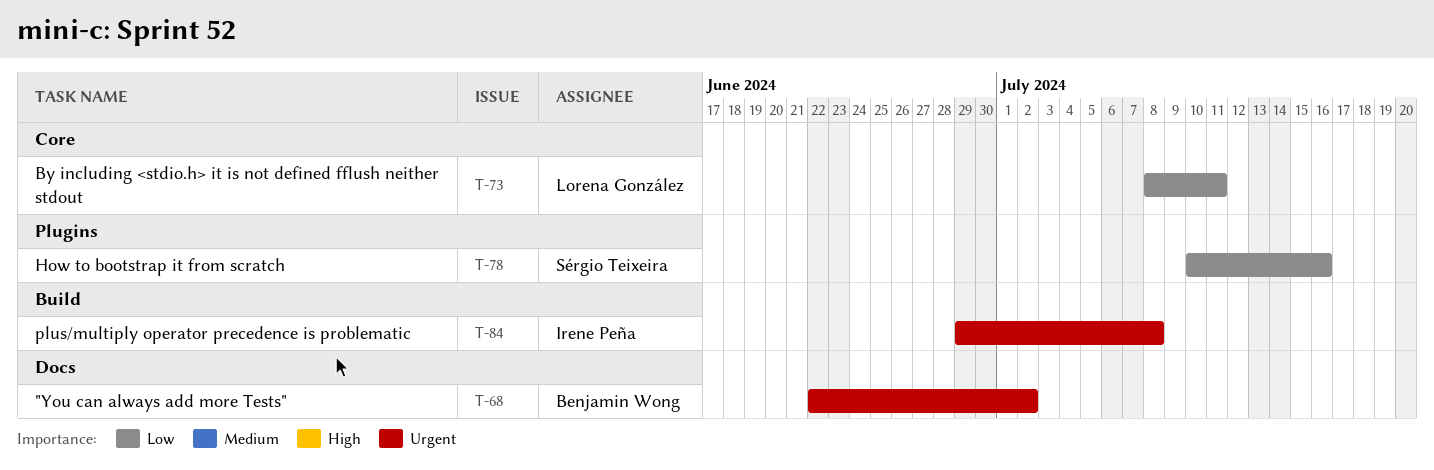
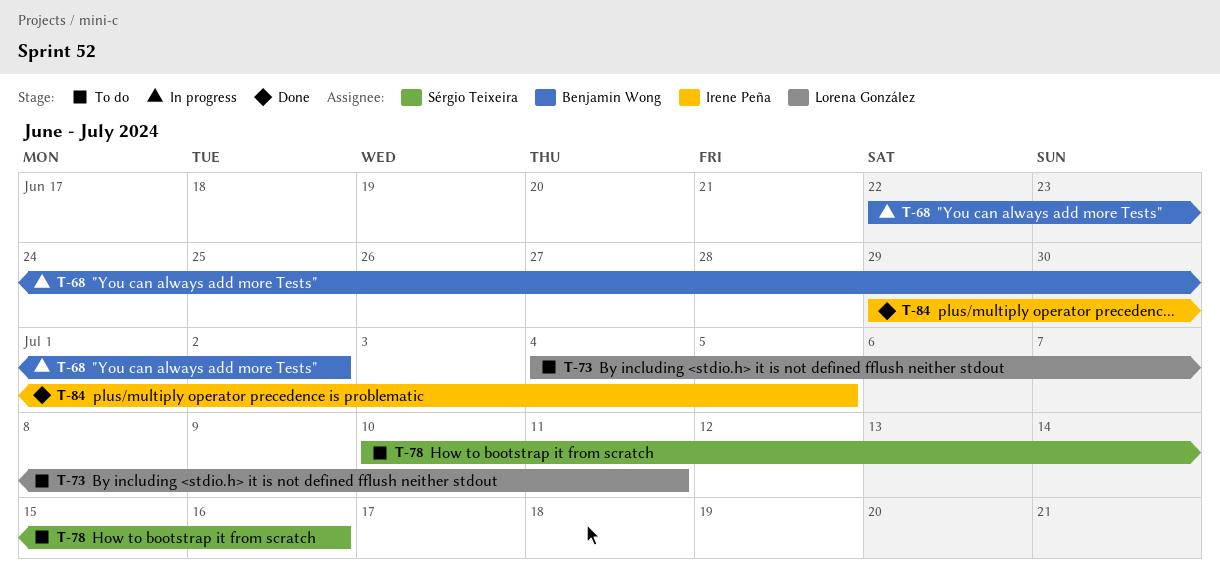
T-73, start: Jul 8 -> Jul 4
T-84, due: Jul 8 -> Jul 5

